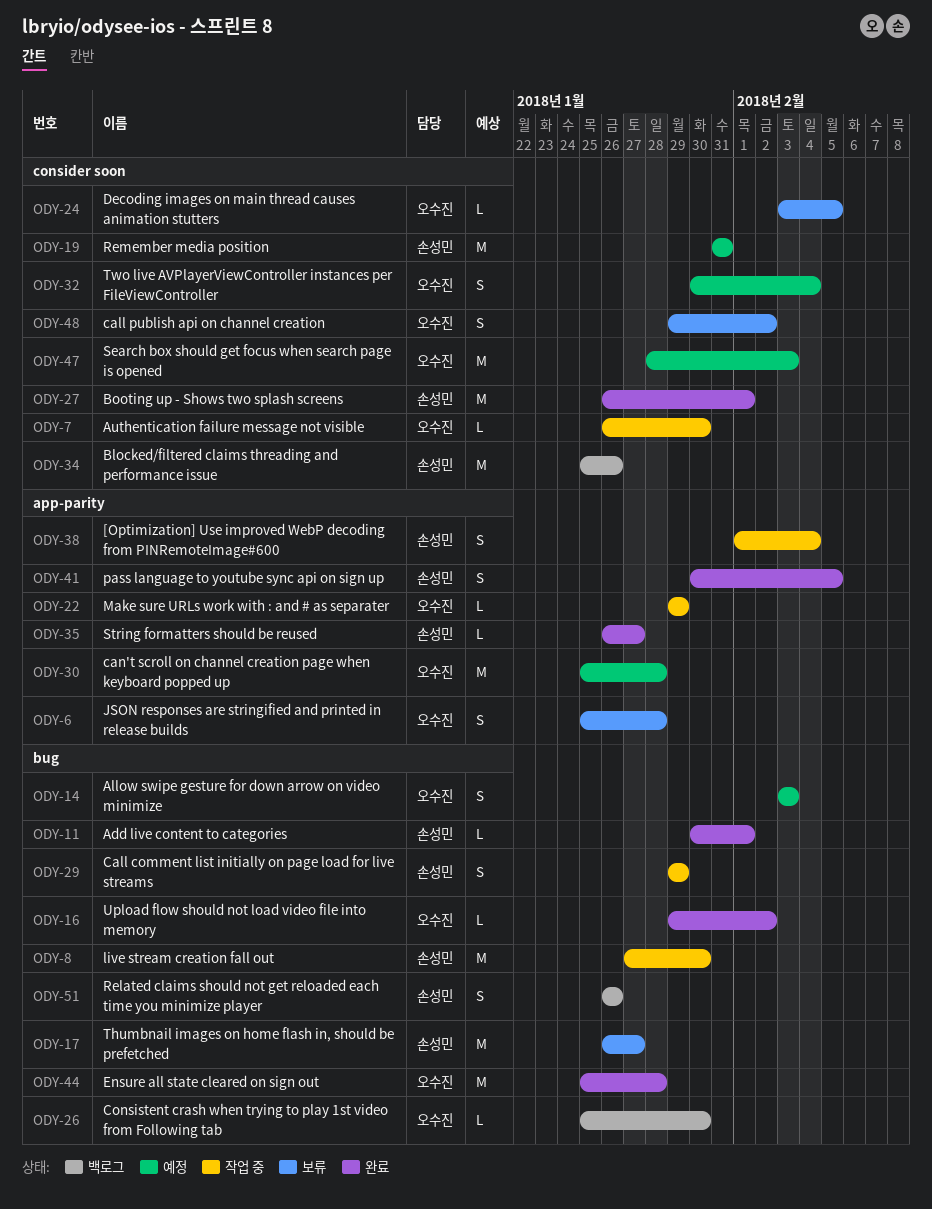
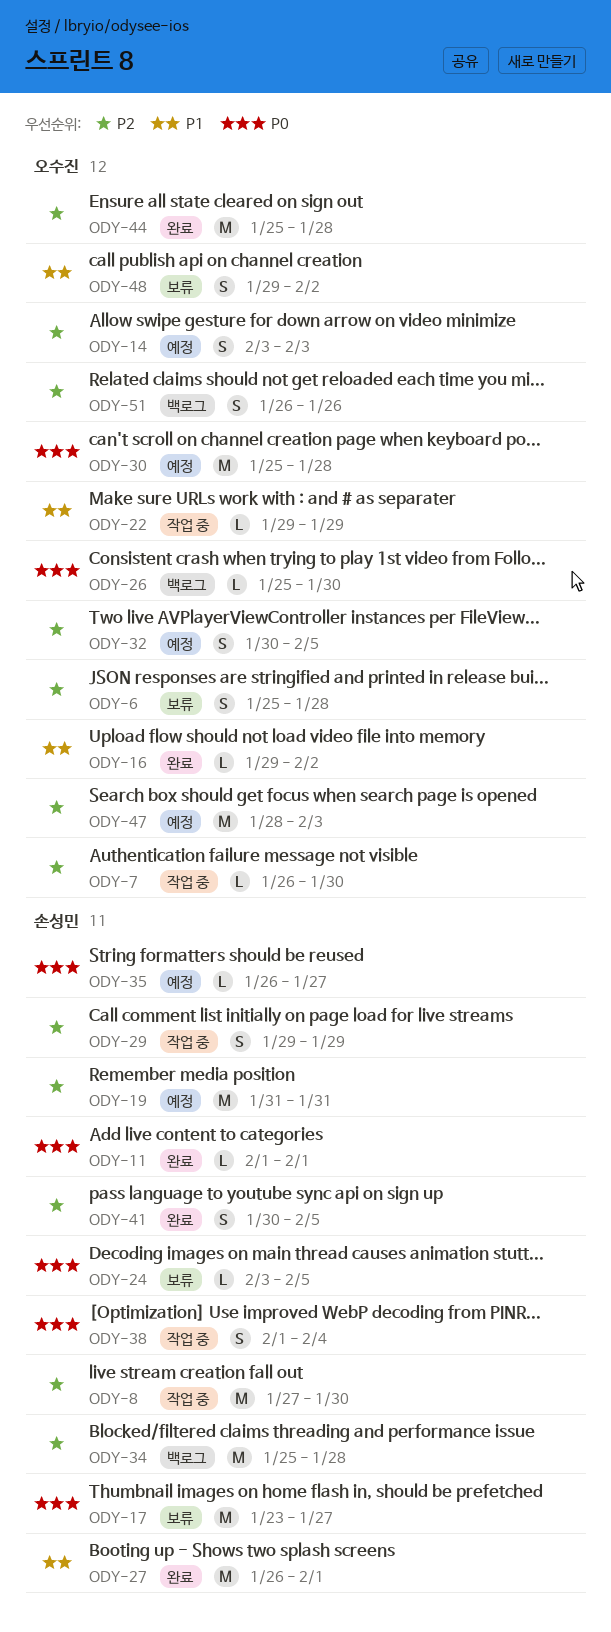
ODY-11, start: Jan 30 -> Feb 1
ODY-17, start: Jan 26 -> Jan 23
ODY-24, owner: 오수진 -> 손성민
ODY-32, due: Feb 4 -> Feb 5
ODY-34, due: Jan 26 -> Jan 28
ODY-35, status: 완료 -> 예정
ODY-51, owner: 손성민 -> 오수진

